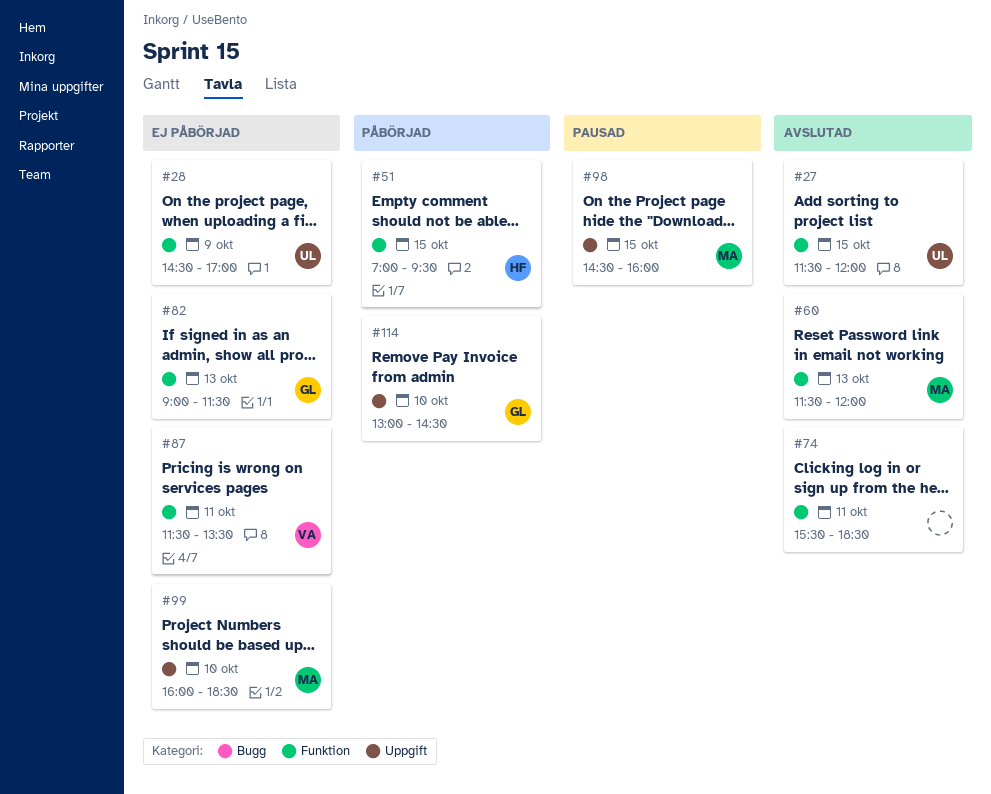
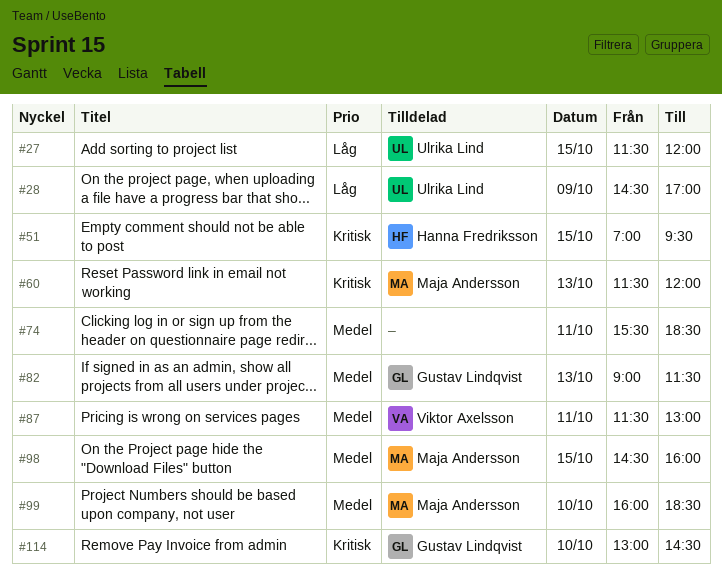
#87, ends: 13:30 -> 13:00

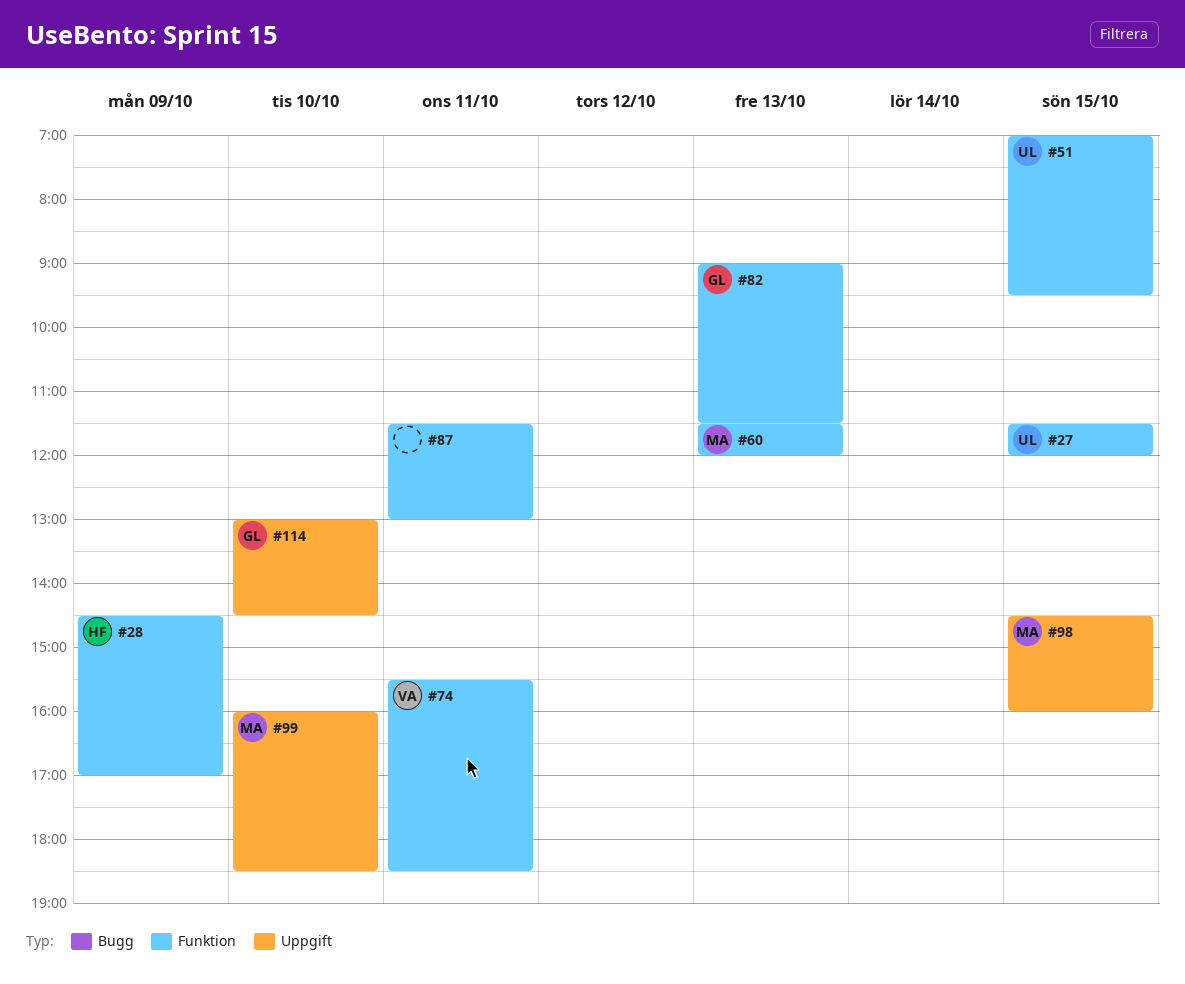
#28, owner: Ulrika Lind -> Hanna Fredriksson
#51, owner: Hanna Fredriksson -> Ulrika Lind
#74, owner: none -> Viktor Axelsson
#87, owner: Viktor Axelsson -> none

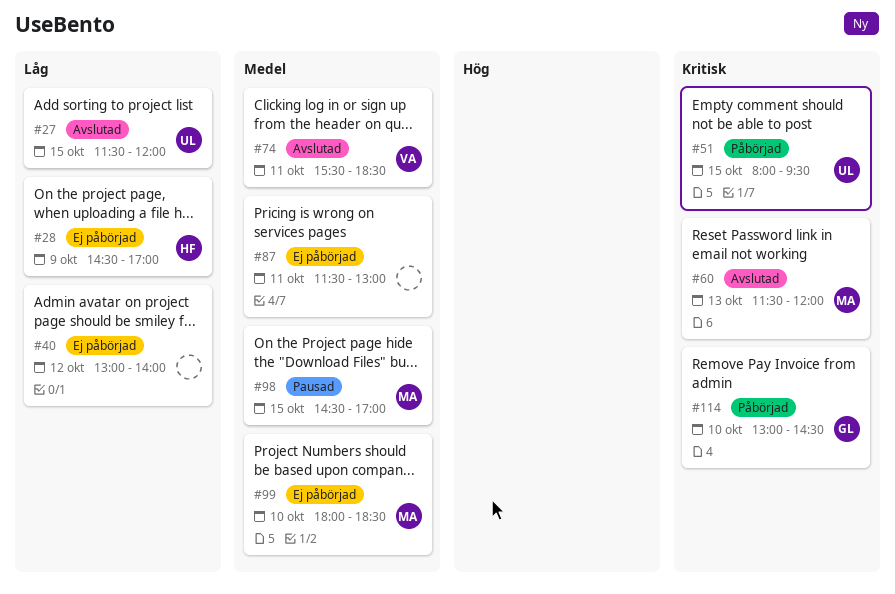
#40: none -> present
#51, begins: 07:00 -> 08:00
#82: present -> none
#98, ends: 16:00 -> 17:00
#99, begins: 16:00 -> 18:00

